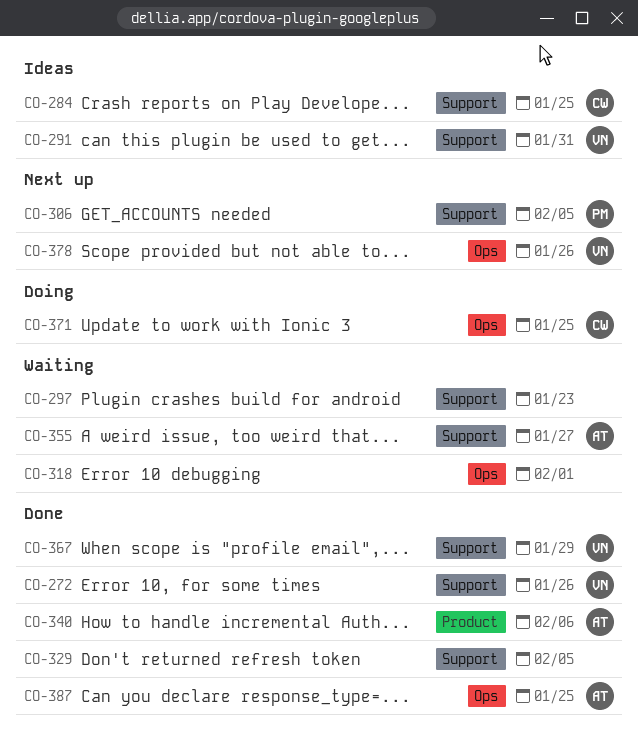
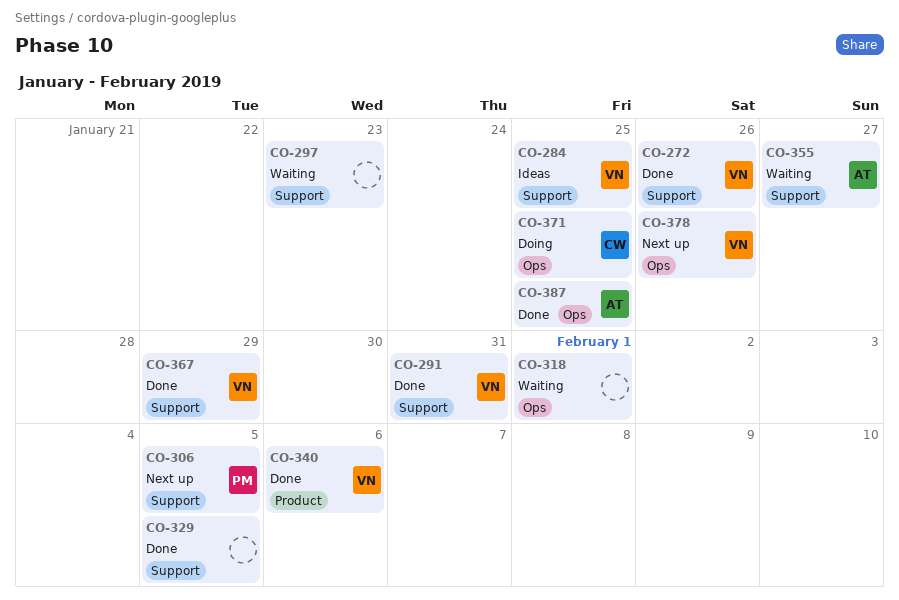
CO-284, owner: CW -> VN
CO-291, status: Ideas -> Done
CO-340, owner: AT -> VN

